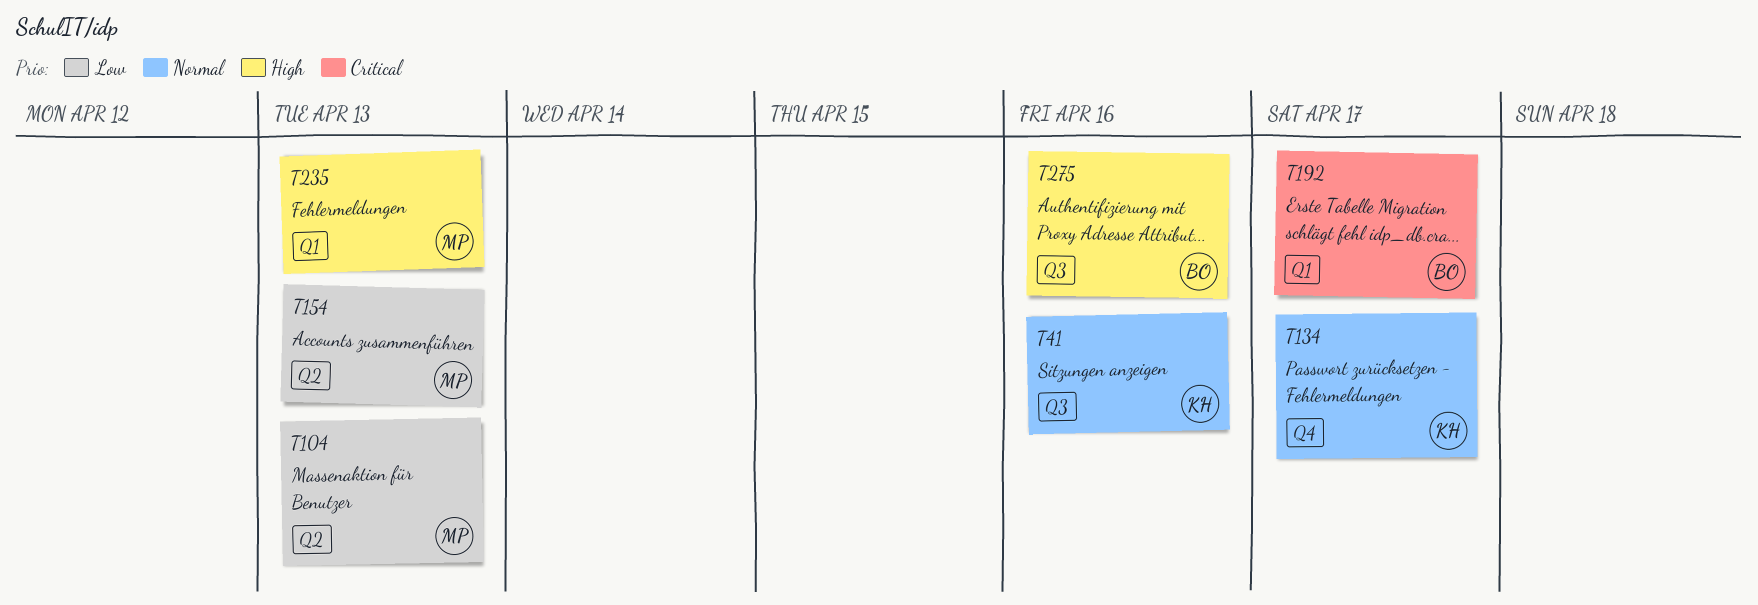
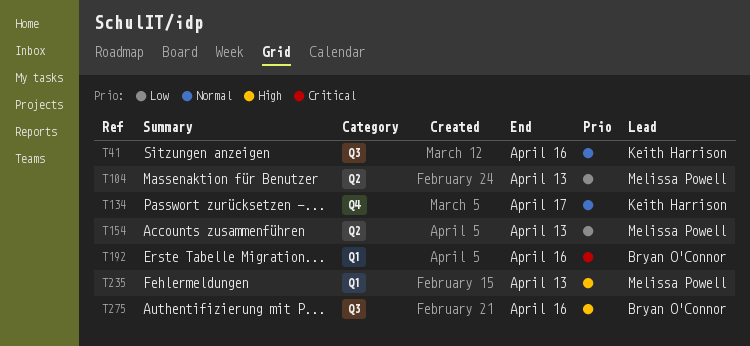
T192, due: Apr 17 -> Apr 16

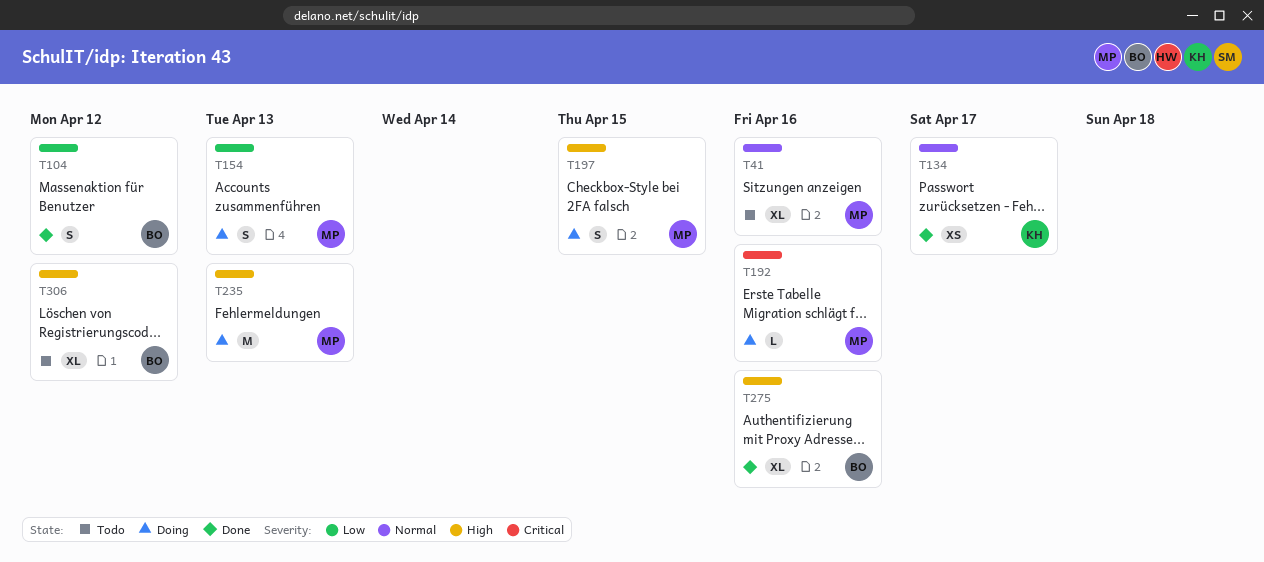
T41, owner: Keith Harrison -> Melissa Powell
T104, owner: Melissa Powell -> Bryan O'Connor
T104, due: Apr 13 -> Apr 12
T192, owner: Bryan O'Connor -> Melissa Powell
T197: none -> present
T306: none -> present

